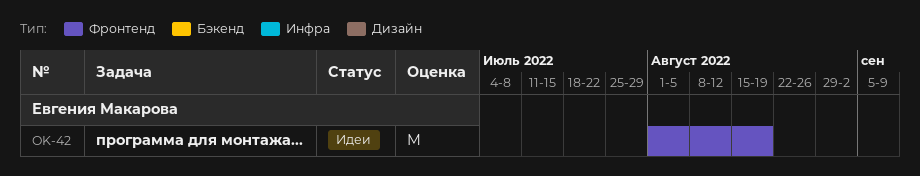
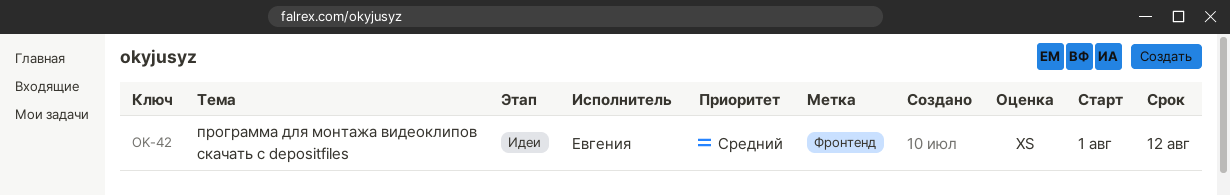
OK-42, estimate: M -> XS
OK-42, due: Aug 19 -> Aug 12

